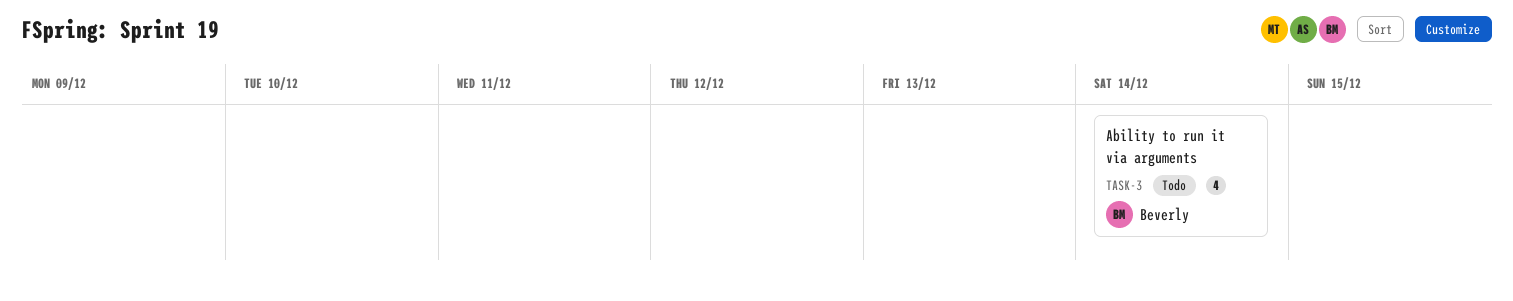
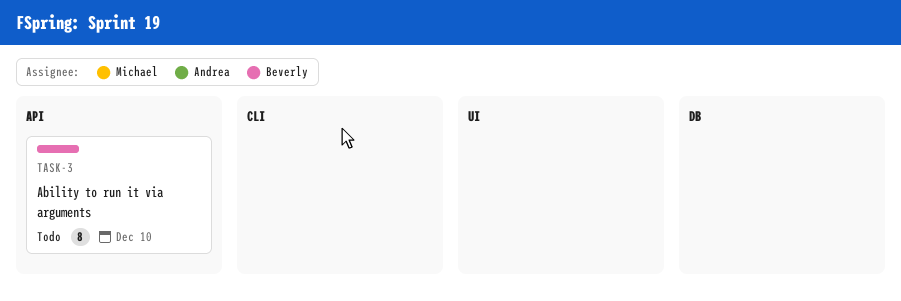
TASK-3, estimate: 4 -> 8
TASK-3, due: Dec 14 -> Dec 10

